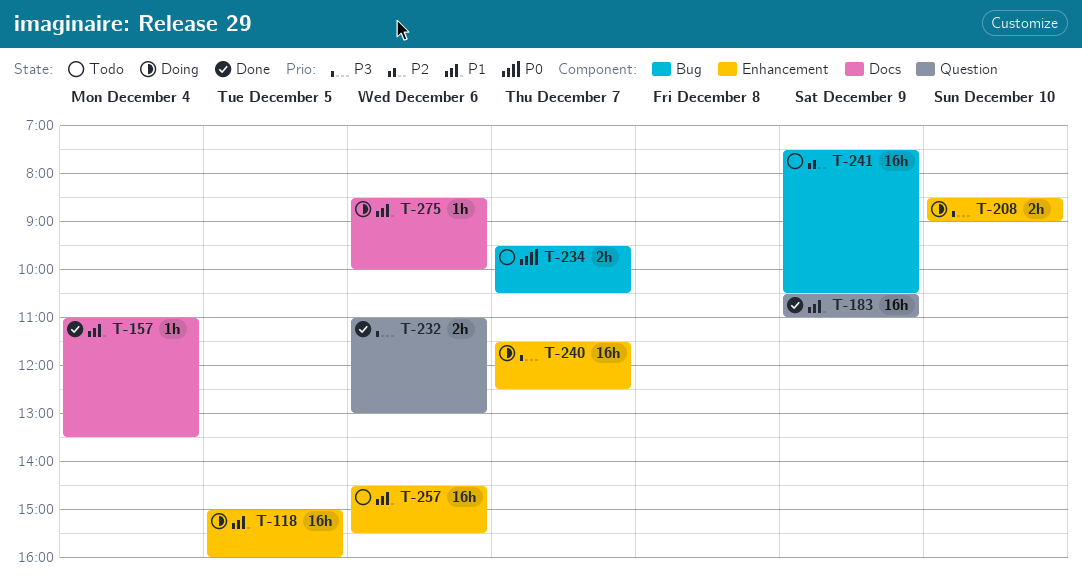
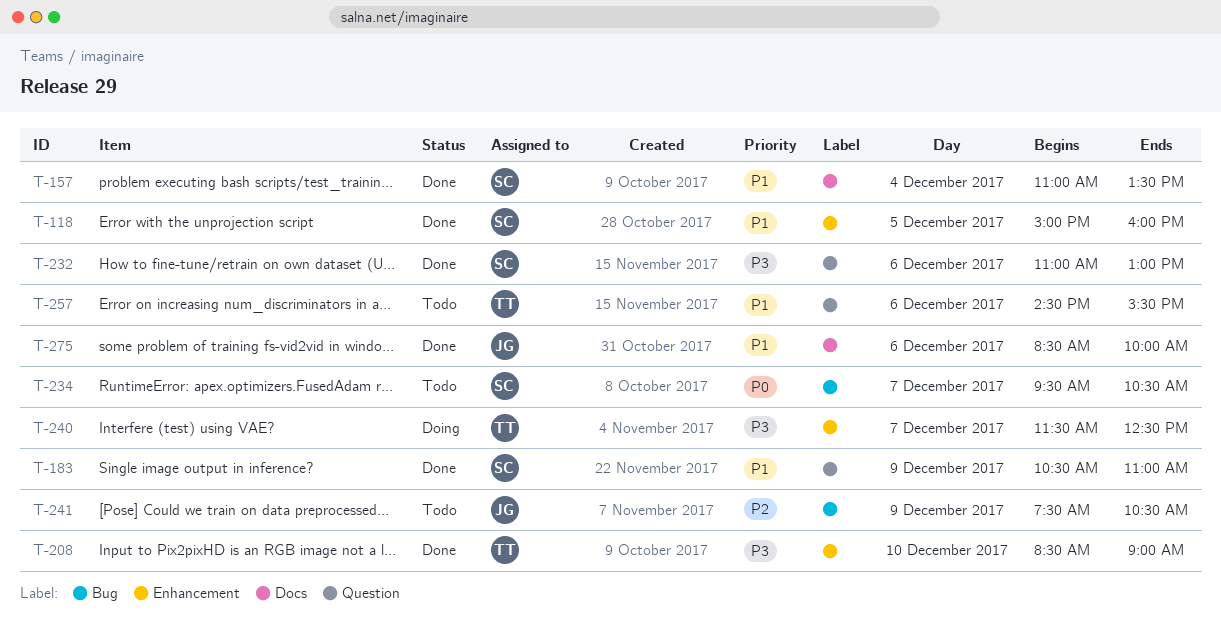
T-118, status: Doing -> Done
T-208, status: Doing -> Done
T-257, label: Enhancement -> Question
T-275, status: Doing -> Done

